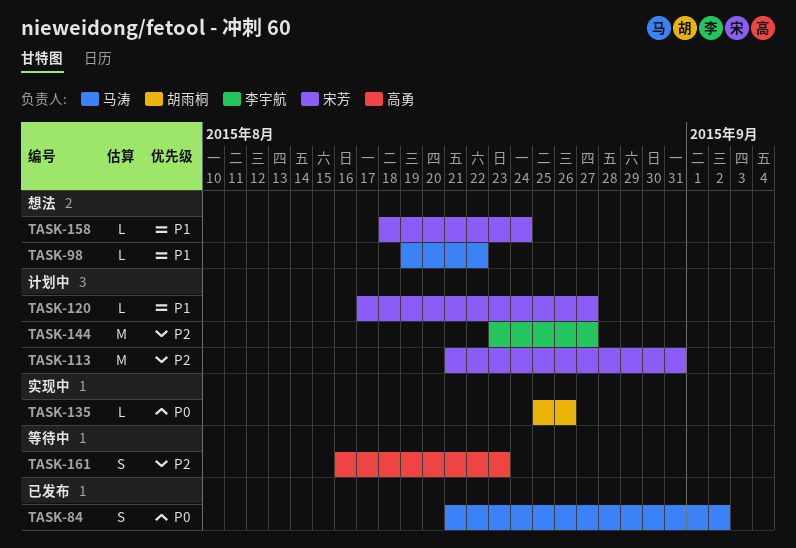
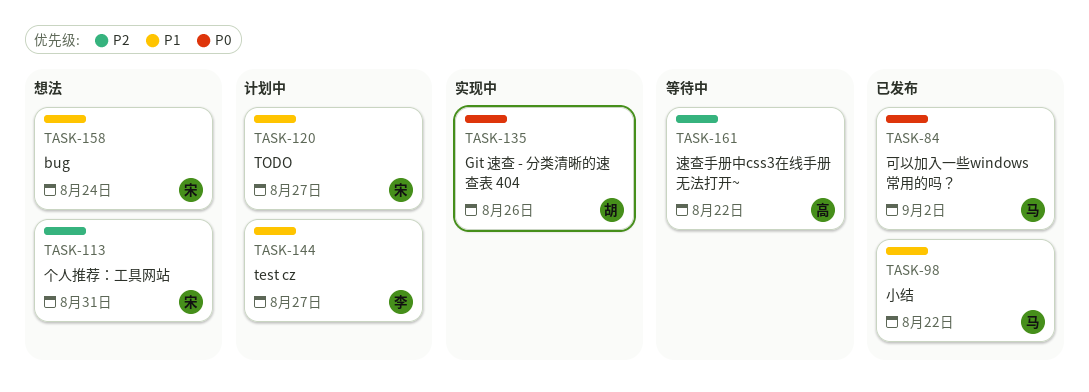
TASK-98, status: 想法 -> 已发布
TASK-113, status: 计划中 -> 想法
TASK-144, priority: P2 -> P1
TASK-161, due: Aug 23 -> Aug 22

